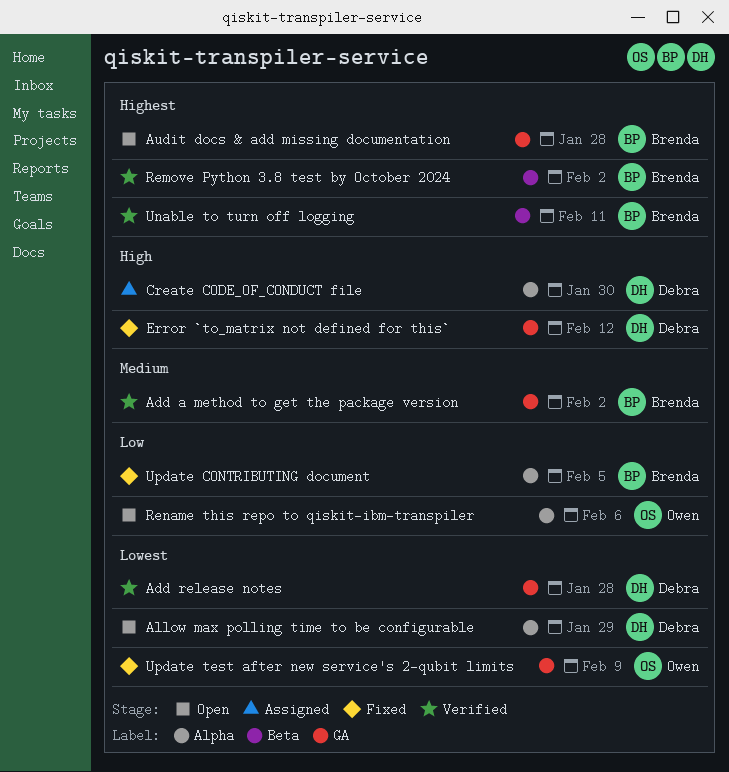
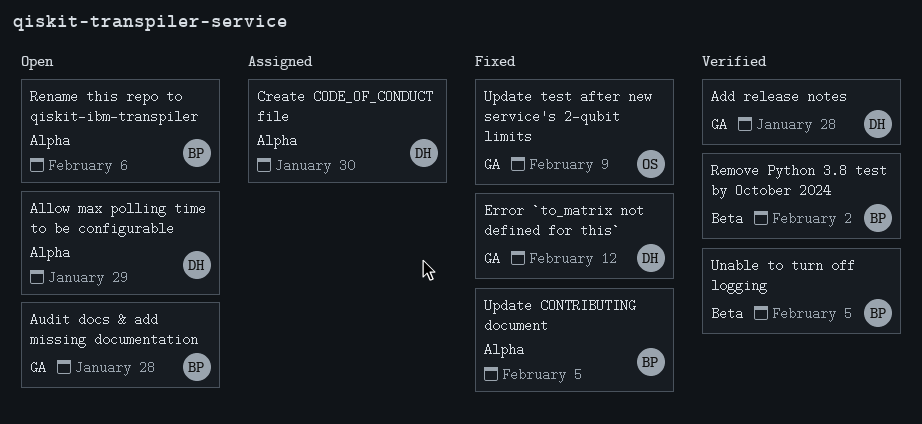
Add a method to get the package version: present -> none
Rename this repo to qiskit-ibm-transpiler, owner: Owen -> Brenda
Unable to turn off logging, due: Feb 11 -> Feb 5

